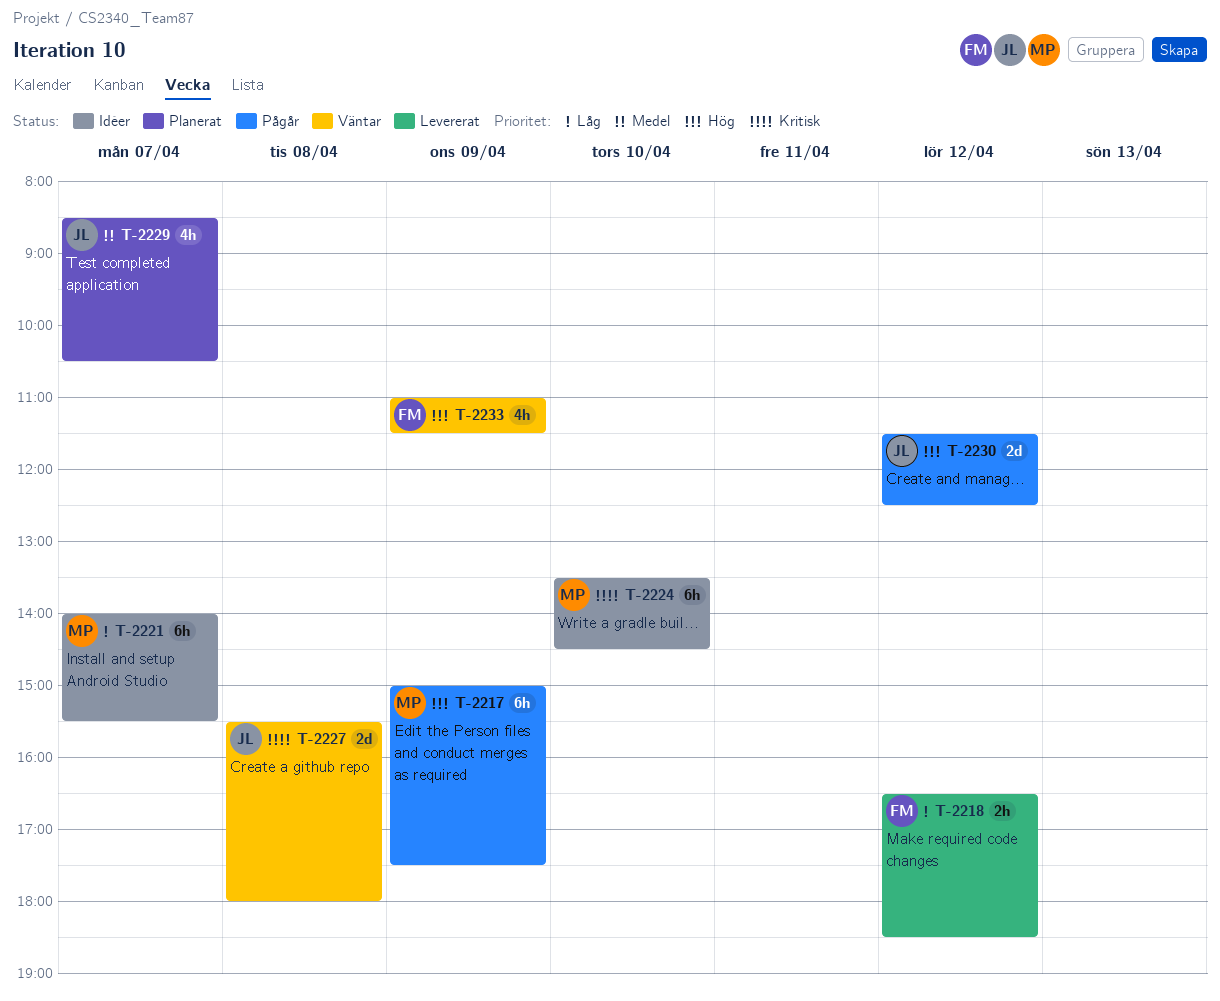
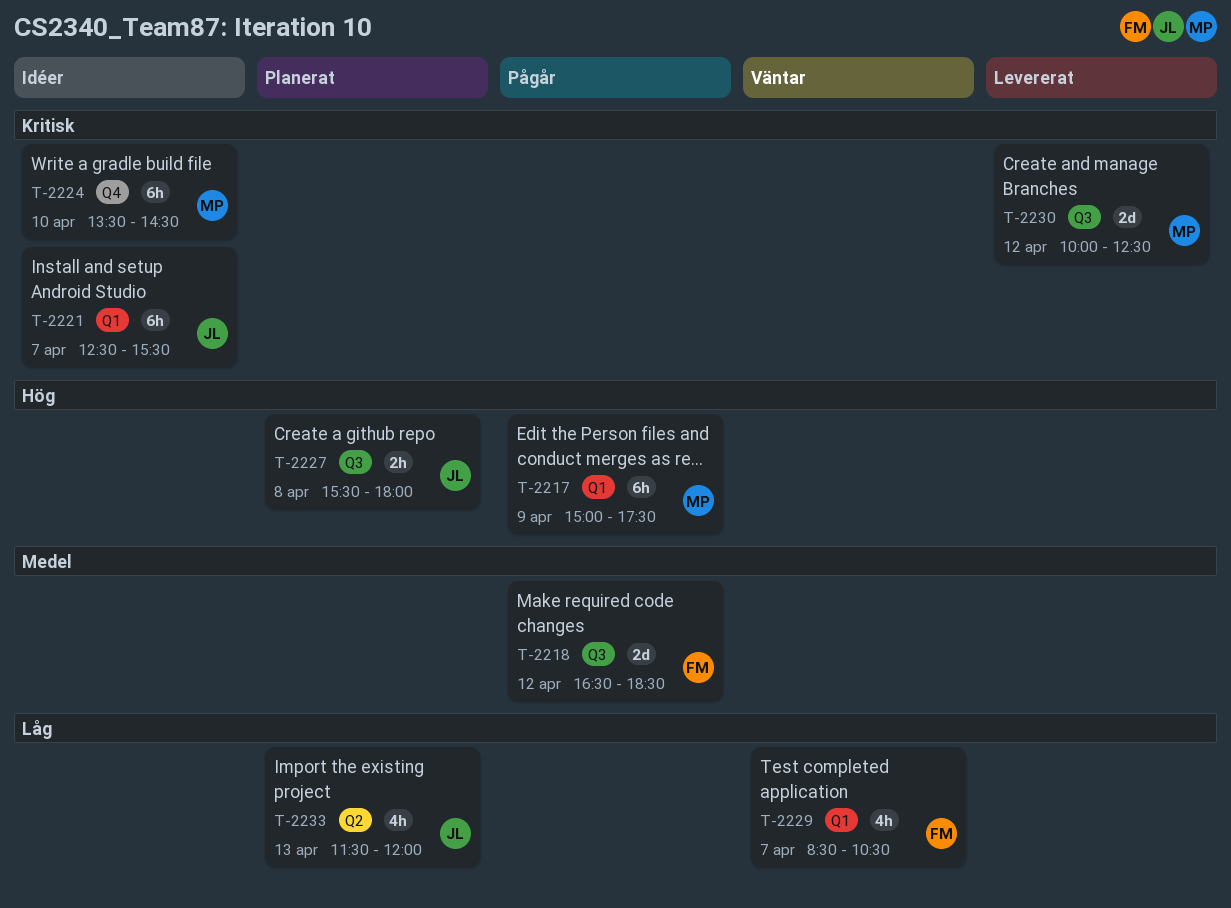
T-2218, status: Levererat -> Pågår
T-2218, priority: Låg -> Medel
T-2218, estimate: 2h -> 2d
T-2221, owner: MP -> JL
T-2221, priority: Låg -> Kritisk
T-2221, begins: 14:00 -> 12:30
T-2227, status: Väntar -> Planerat
T-2227, priority: Kritisk -> Hög
T-2227, estimate: 2d -> 2h
T-2229, status: Planerat -> Väntar
T-2229, owner: JL -> FM
T-2229, priority: Medel -> Låg
T-2230, status: Pågår -> Levererat
T-2230, owner: JL -> MP
T-2230, priority: Hög -> Kritisk
T-2230, begins: 11:30 -> 10:00
T-2233, status: Väntar -> Planerat
T-2233, owner: FM -> JL
T-2233, priority: Hög -> Låg
T-2233, day: Apr 9 -> Apr 13
T-2233, begins: 11:00 -> 11:30
T-2233, ends: 11:30 -> 12:00

